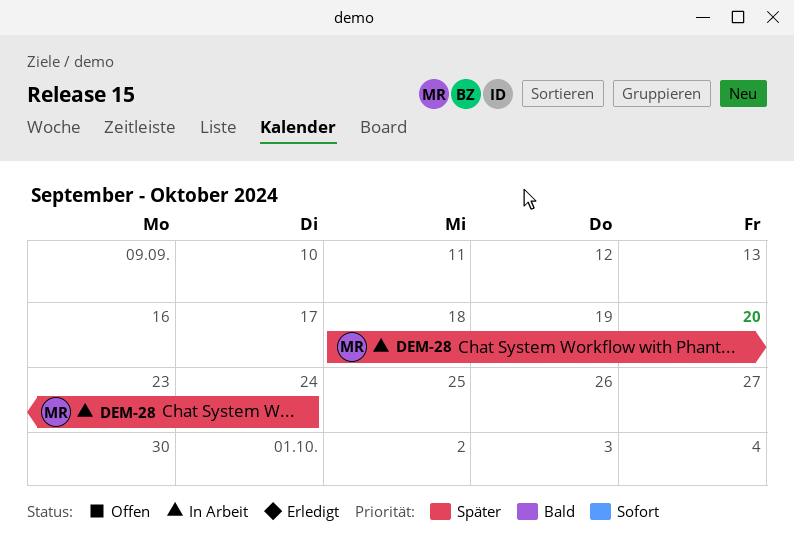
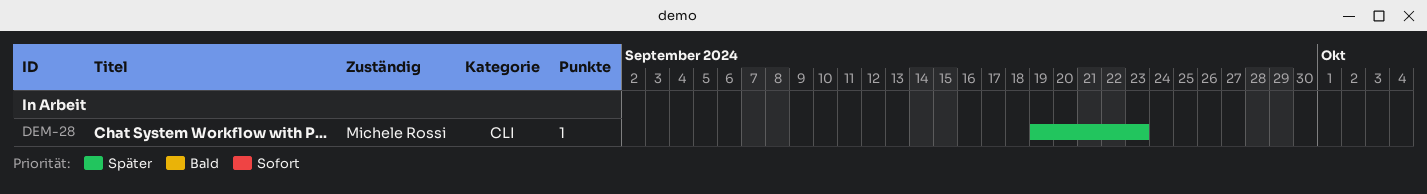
DEM-28, start: Sep 18 -> Sep 19
DEM-28, due: Sep 24 -> Sep 23

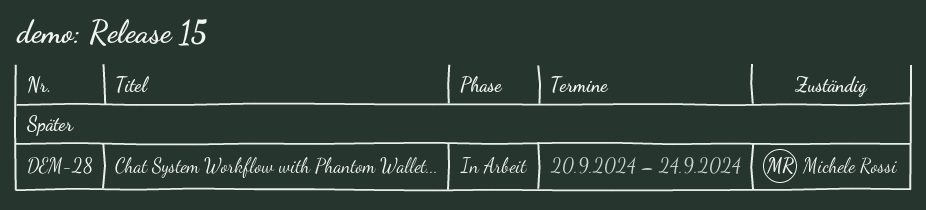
DEM-28, start: Sep 19 -> Sep 20
DEM-28, due: Sep 23 -> Sep 24

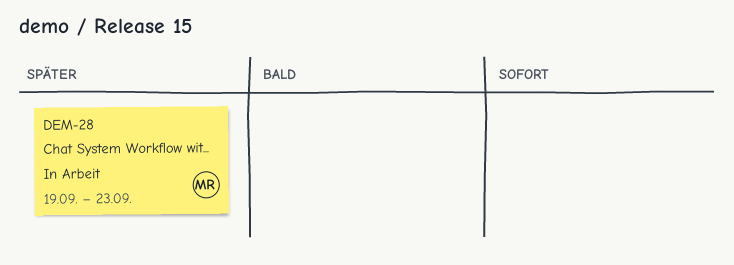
DEM-28, start: Sep 20 -> Sep 19
DEM-28, due: Sep 24 -> Sep 23

